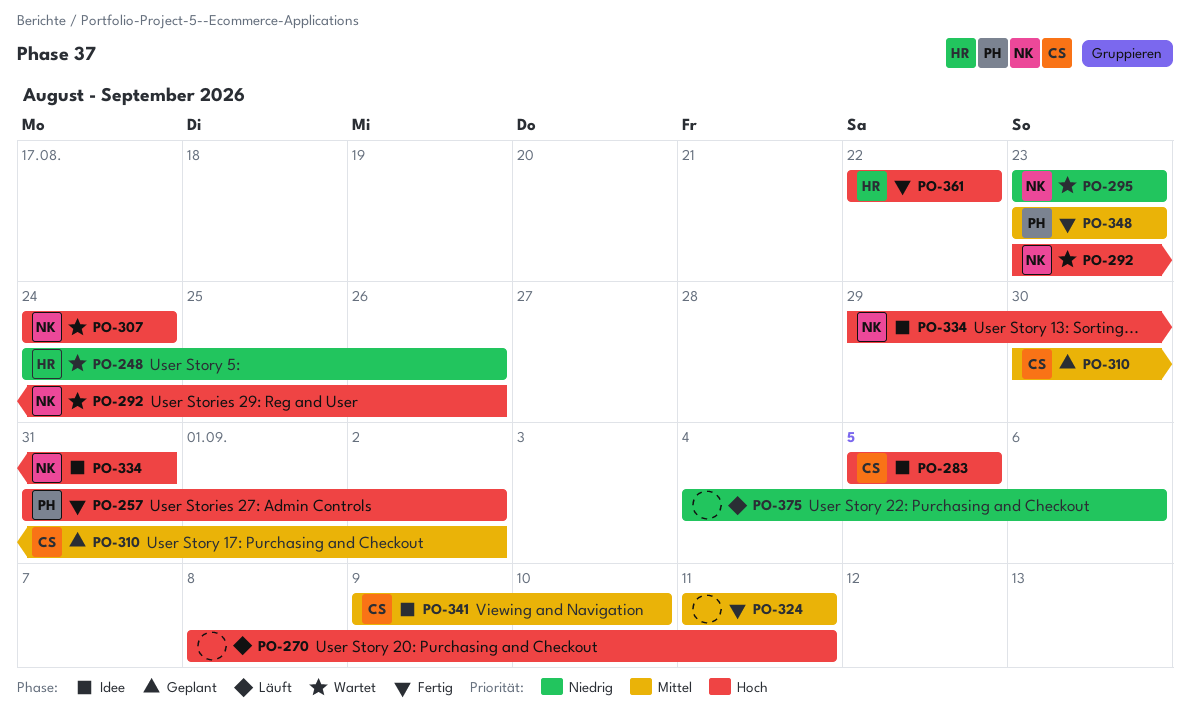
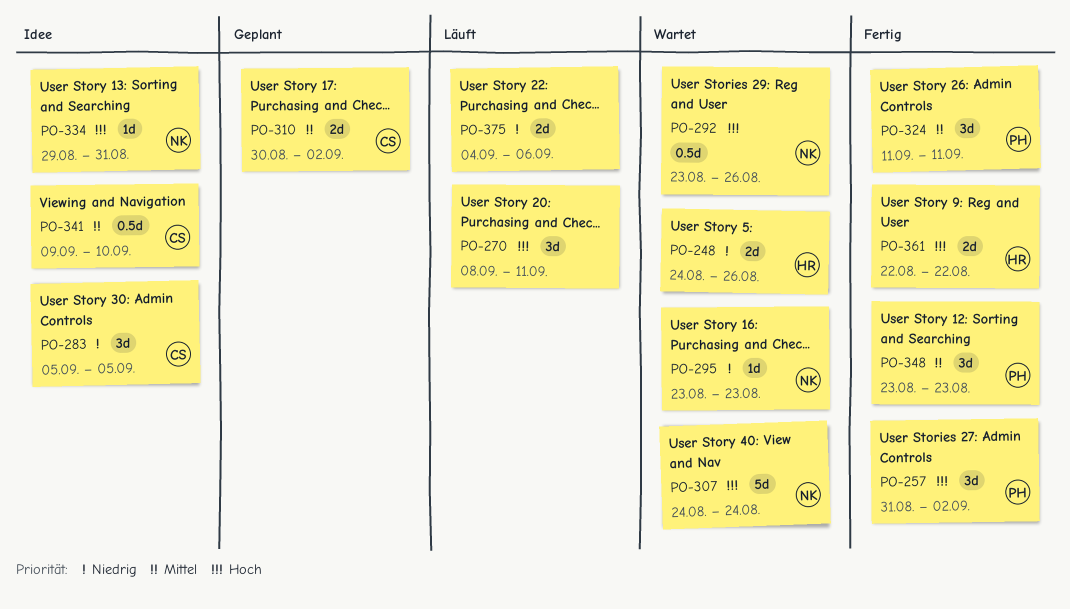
PO-283, priority: Hoch -> Niedrig
PO-324, owner: none -> PH

